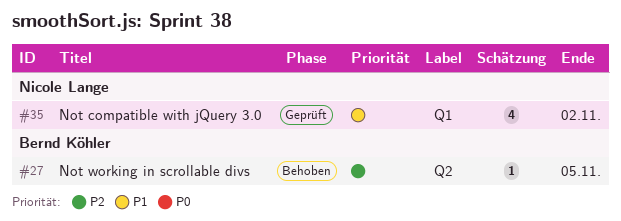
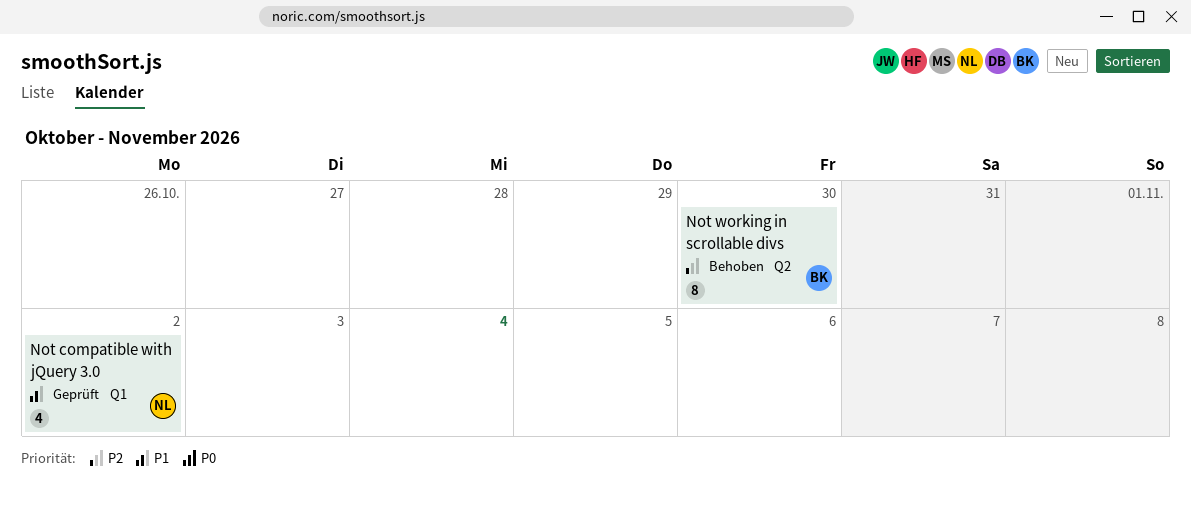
Not working in scrollable divs, estimate: 1 -> 8
Not working in scrollable divs, due: Nov 5 -> Oct 30

